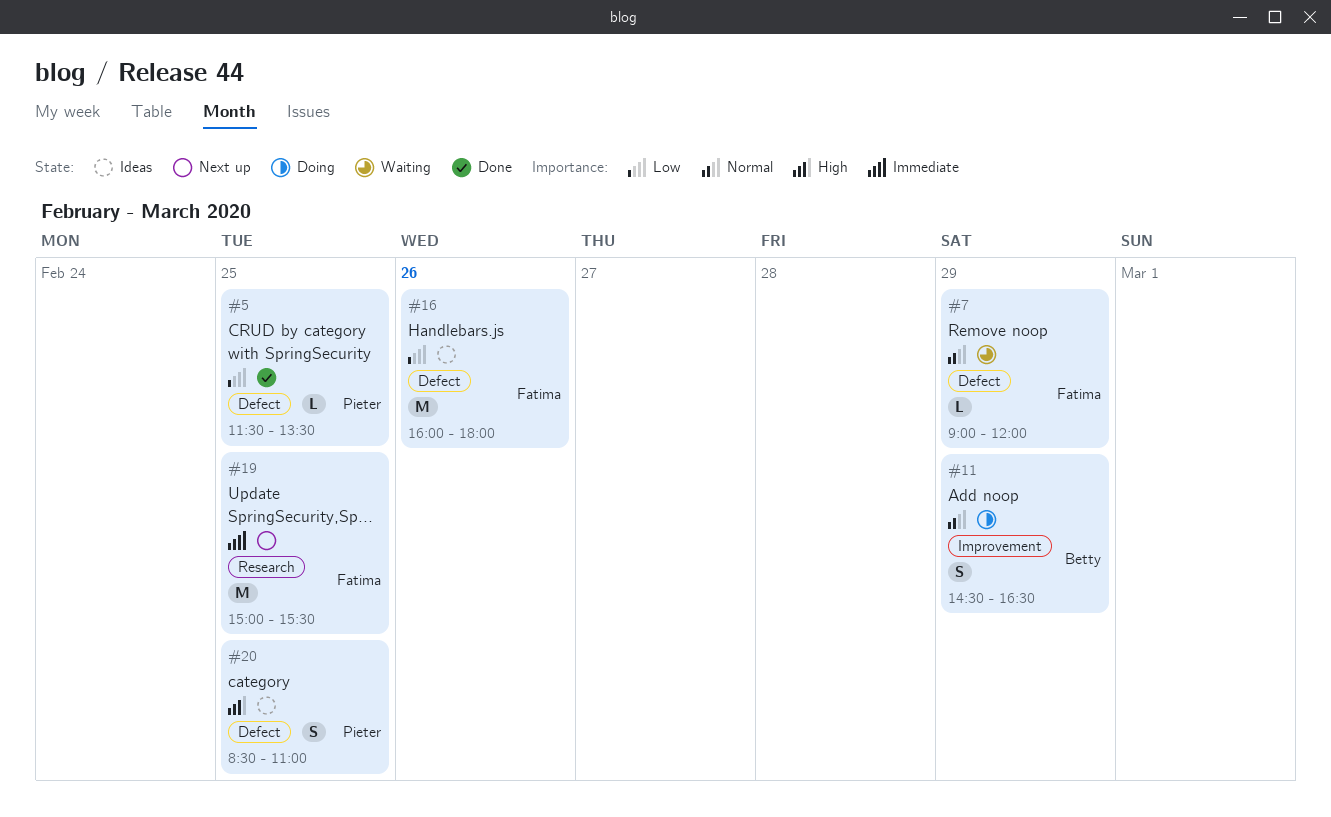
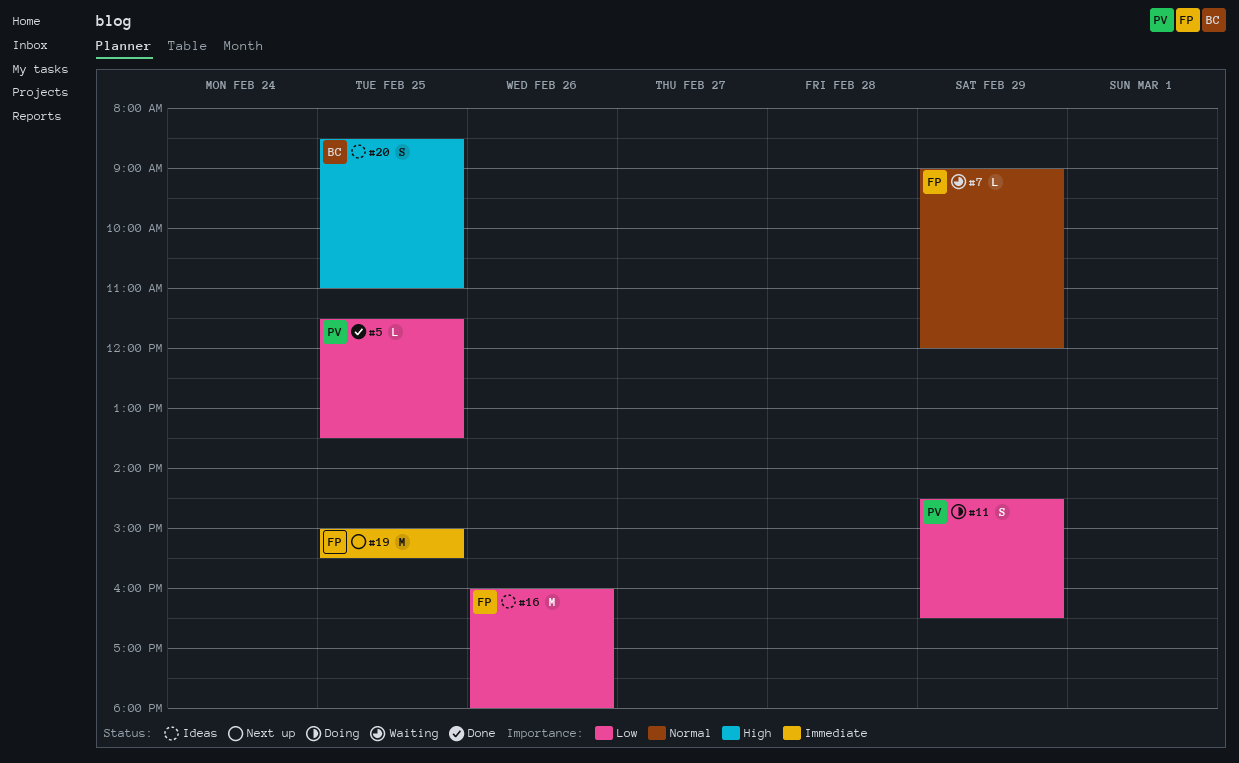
#11, owner: Betty -> Pieter
#11, priority: Normal -> Low
#20, owner: Pieter -> Betty

